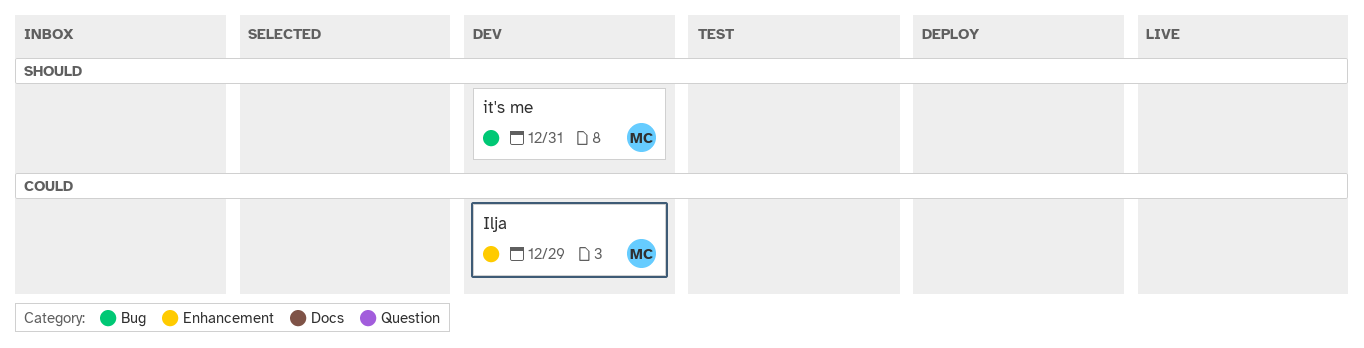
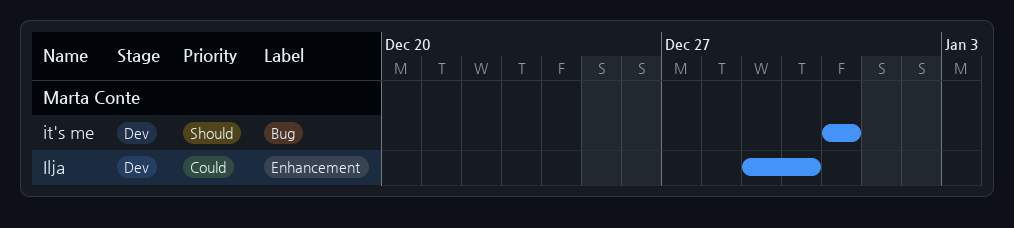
Ilja, due: Dec 29 -> Dec 30

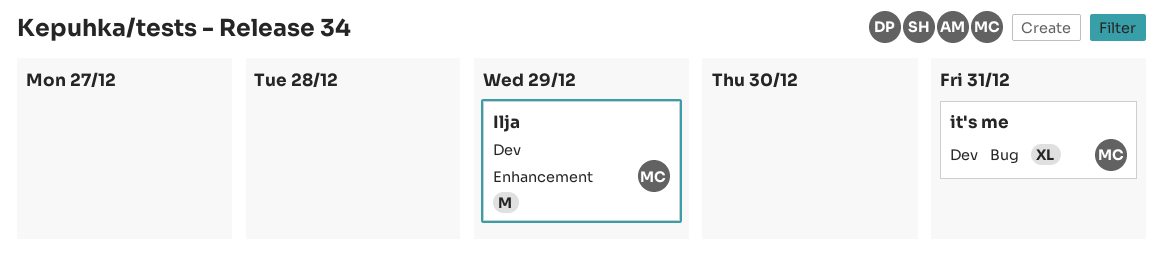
Ilja, due: Dec 30 -> Dec 29

